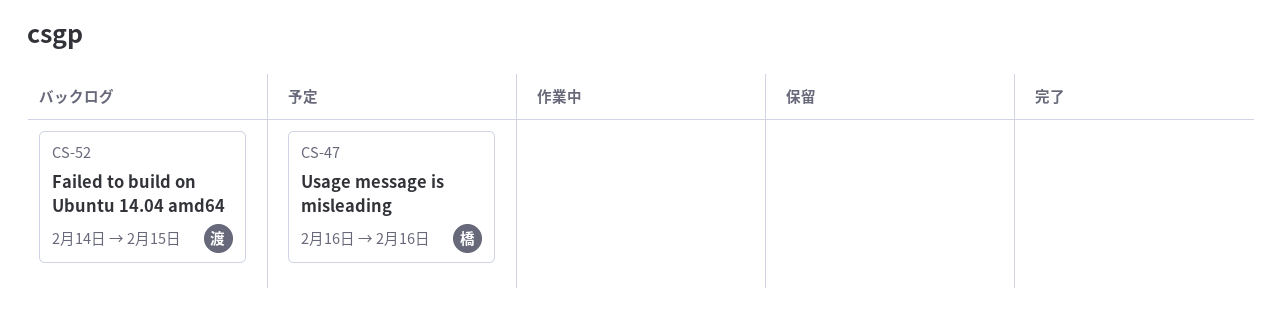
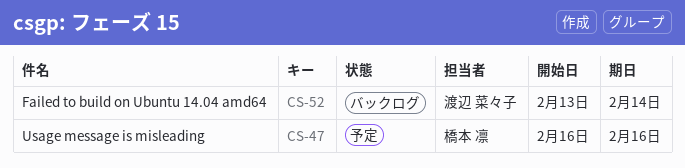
CS-52, start: Feb 14 -> Feb 13
CS-52, due: Feb 15 -> Feb 14

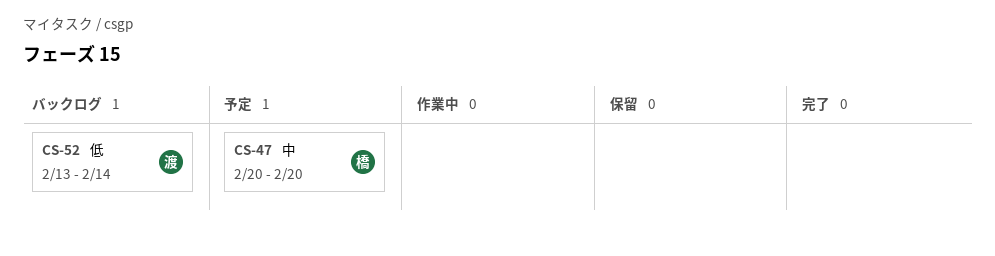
CS-47, start: Feb 16 -> Feb 20
CS-47, due: Feb 16 -> Feb 20

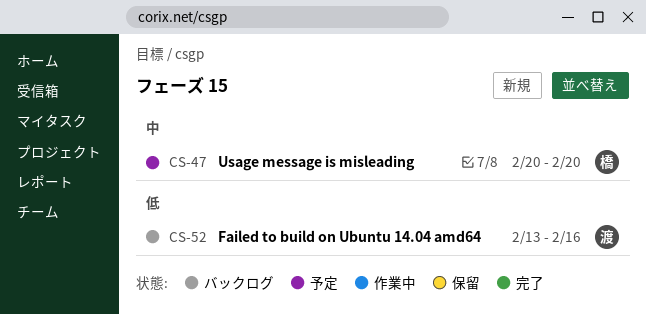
CS-52, due: Feb 14 -> Feb 16

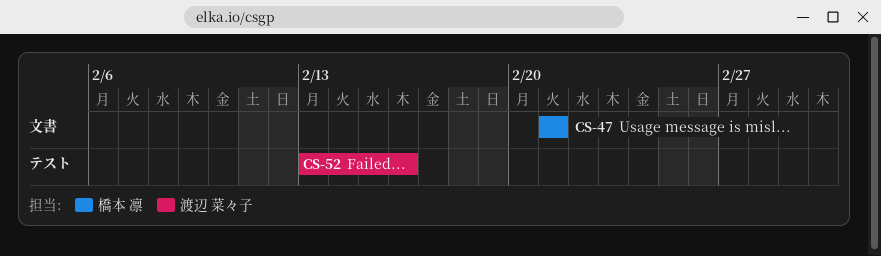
CS-47, start: Feb 20 -> Feb 21
CS-47, due: Feb 20 -> Feb 21

